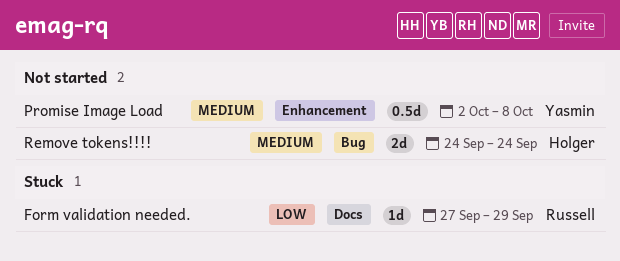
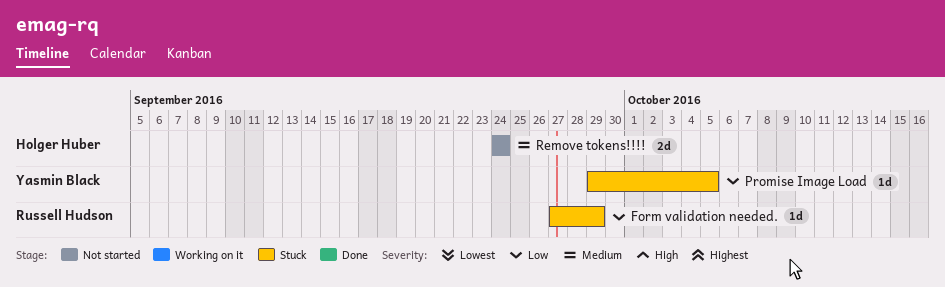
Promise Image Load, status: Not started -> Stuck
Promise Image Load, priority: Medium -> Low
Promise Image Load, estimate: 0.5d -> 1d
Promise Image Load, start: Oct 2 -> Sep 29
Promise Image Load, due: Oct 8 -> Oct 5

